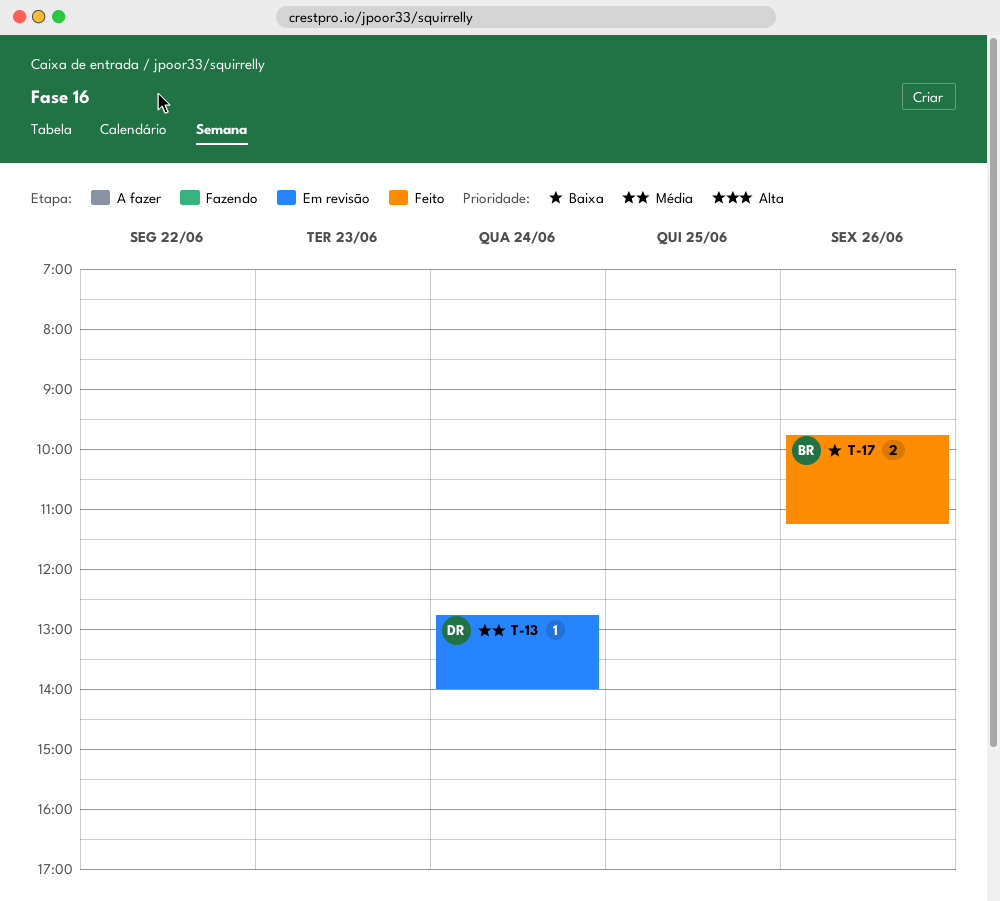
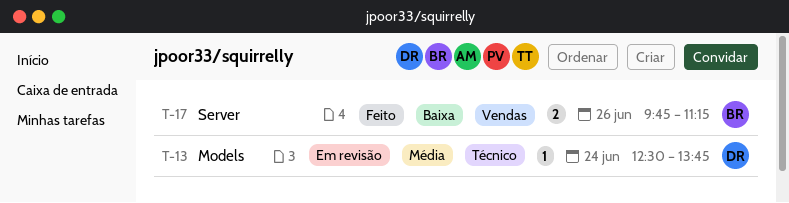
T-13, begins: 12:45 -> 12:30
T-13, ends: 14:00 -> 13:45

